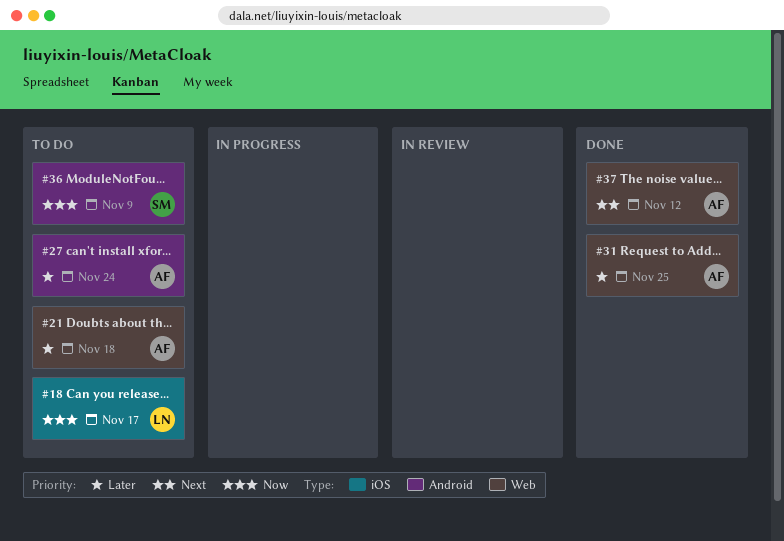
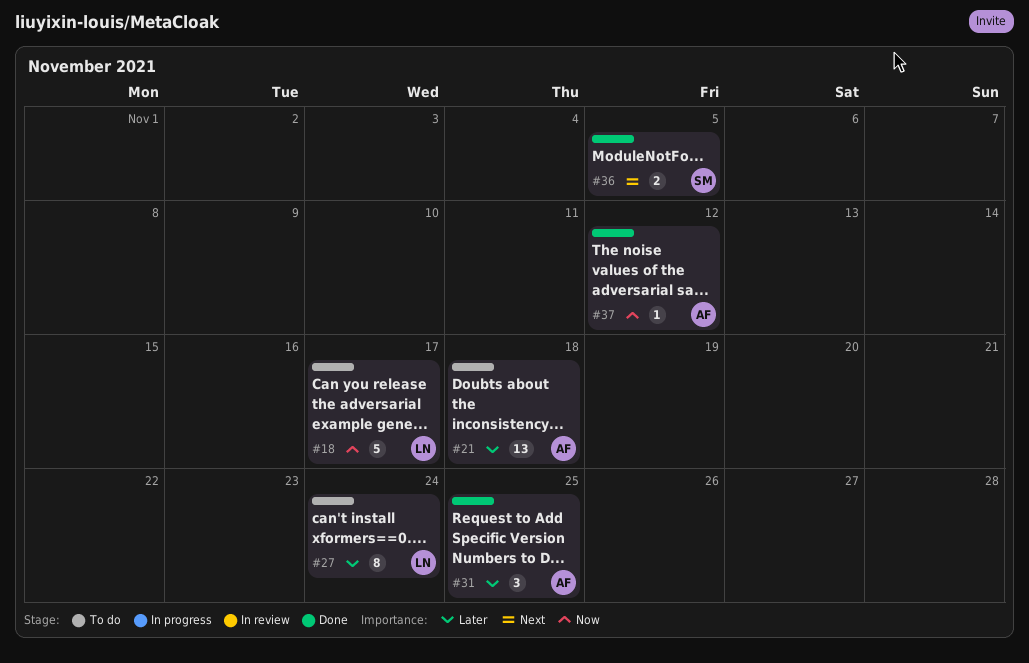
#27, owner: AF -> LN
#36, status: To do -> Done
#36, priority: Now -> Next
#36, due: Nov 9 -> Nov 5
#37, priority: Next -> Now

